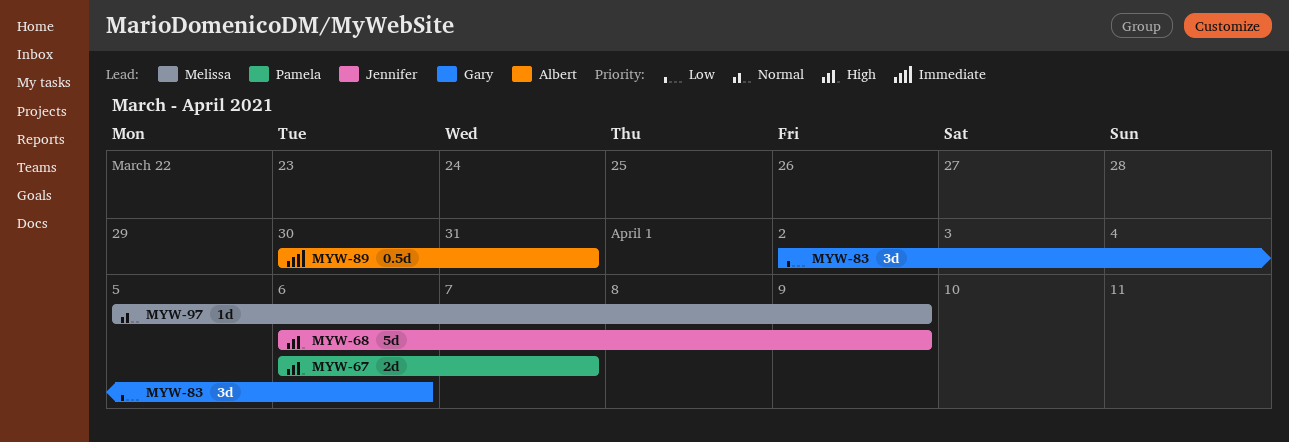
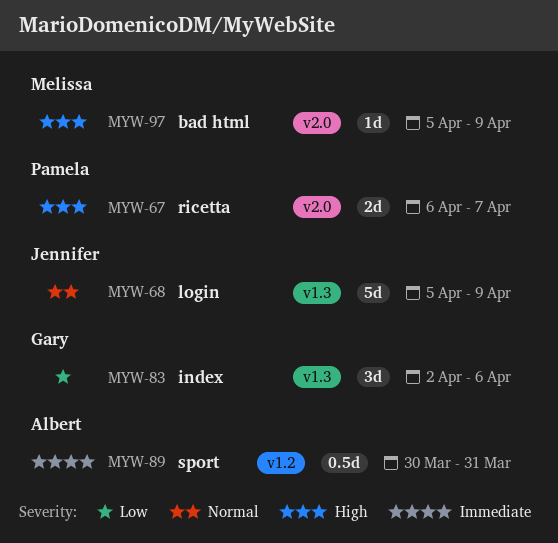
MYW-68, priority: High -> Normal
MYW-68, start: Apr 6 -> Apr 5
MYW-97, priority: Normal -> High

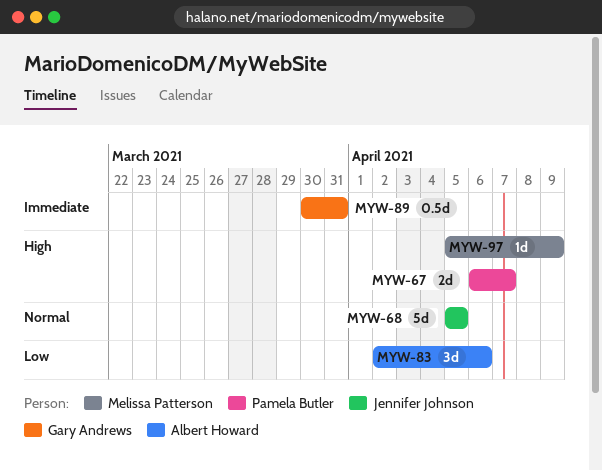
MYW-68, due: Apr 9 -> Apr 5
MYW-83, owner: Gary Andrews -> Albert Howard
MYW-89, owner: Albert Howard -> Gary Andrews

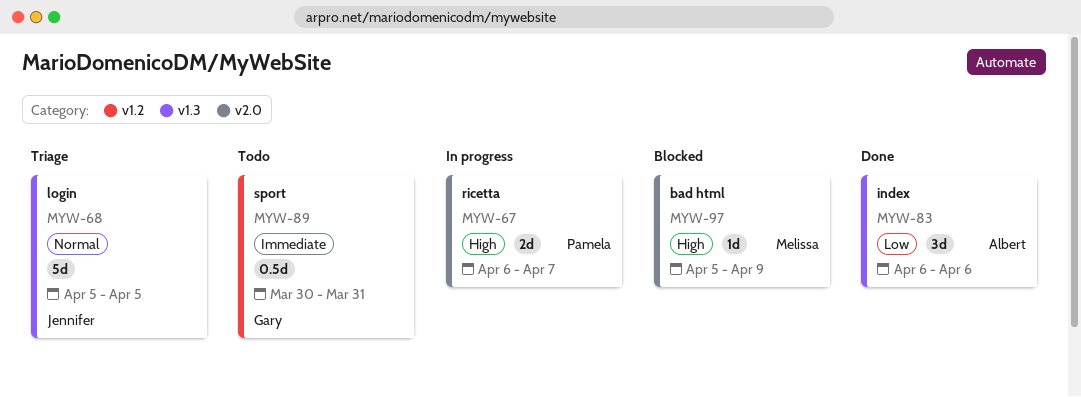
MYW-83, start: Apr 2 -> Apr 6

